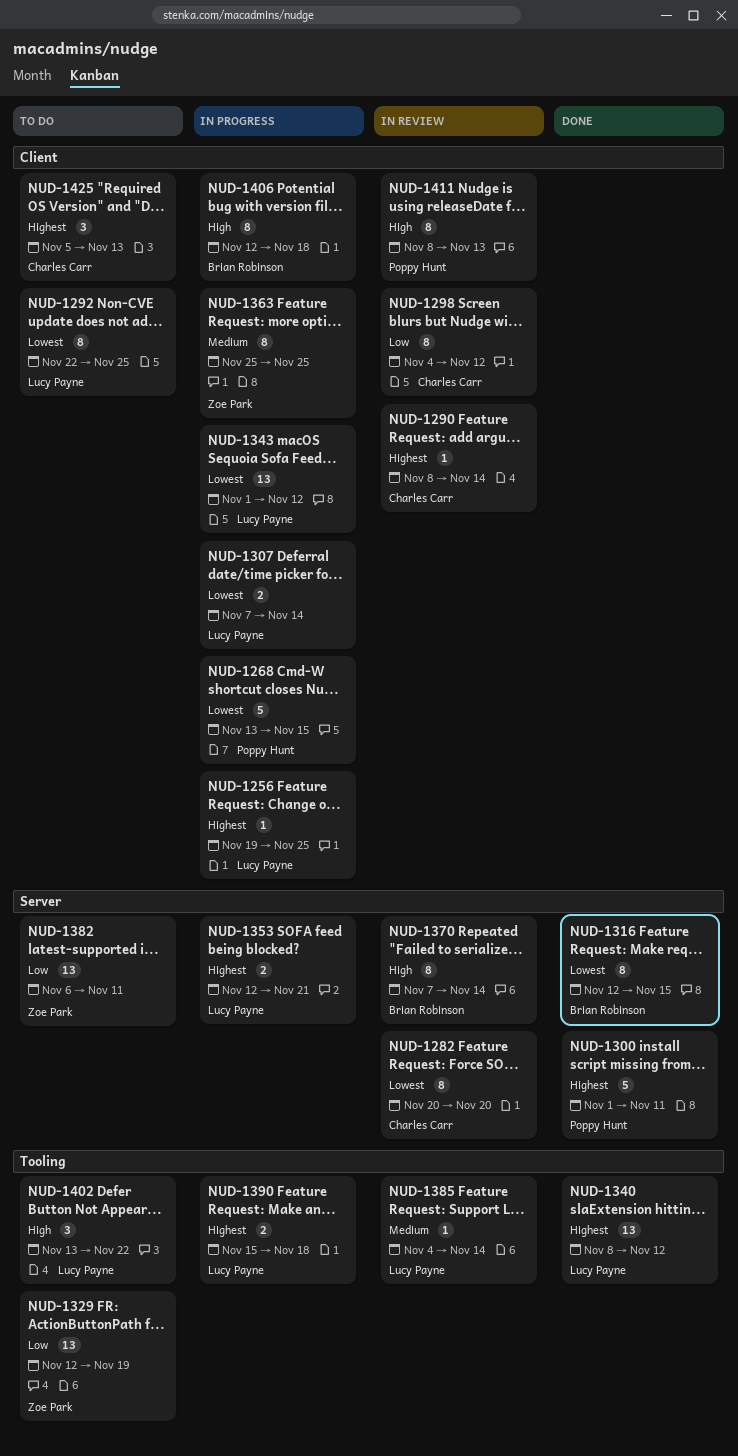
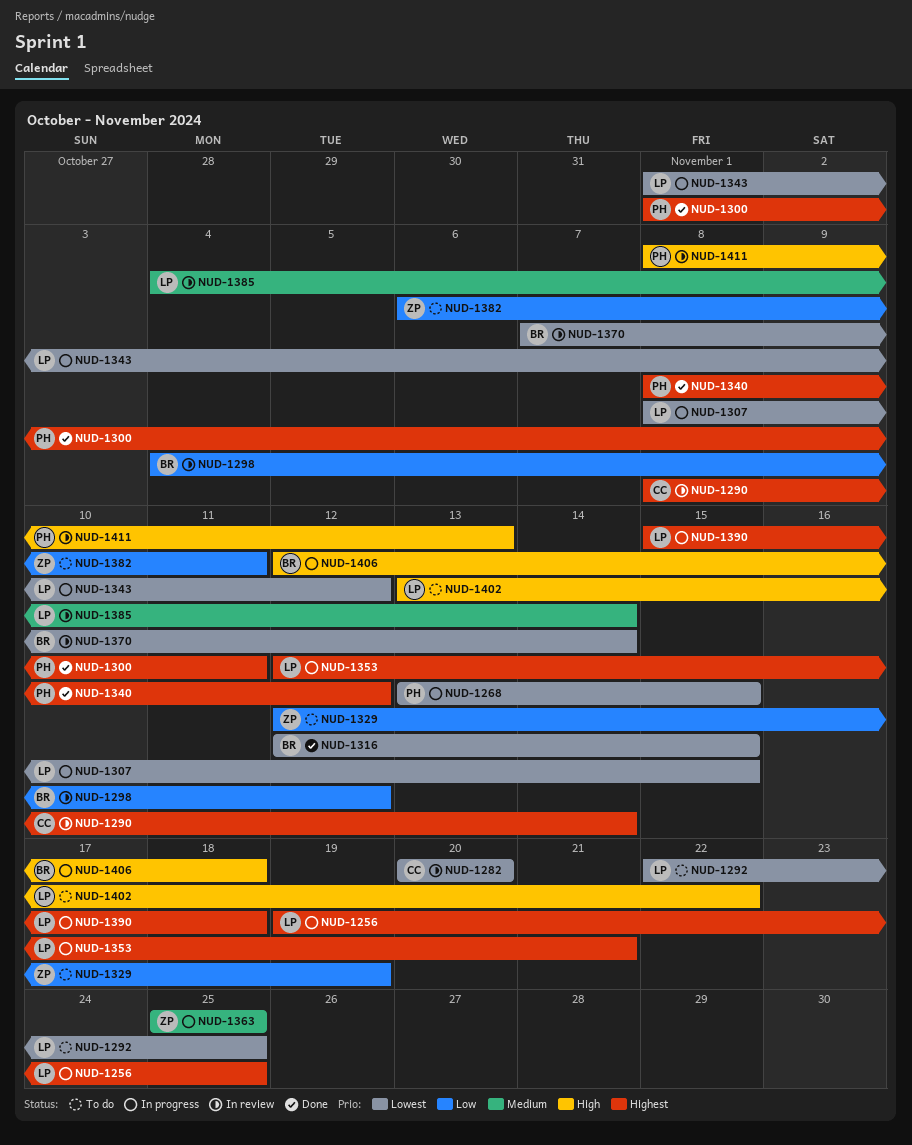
NUD-1298, owner: Charles Carr -> Brian Robinson
NUD-1307, start: Nov 7 -> Nov 8
NUD-1307, due: Nov 14 -> Nov 15
NUD-1340, owner: Lucy Payne -> Poppy Hunt
NUD-1370, priority: High -> Lowest
NUD-1425: present -> none

